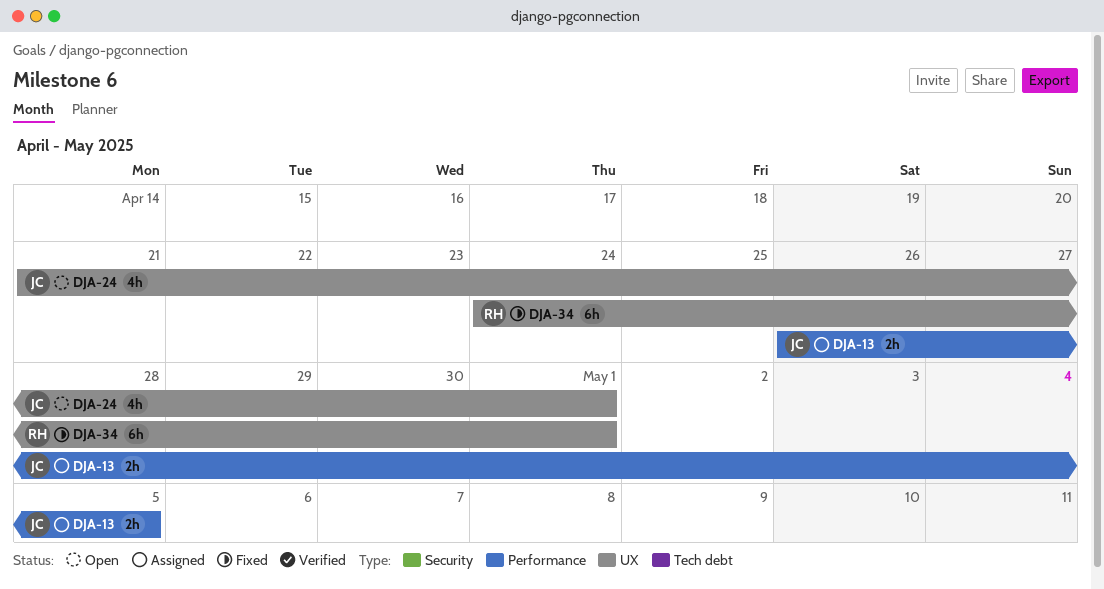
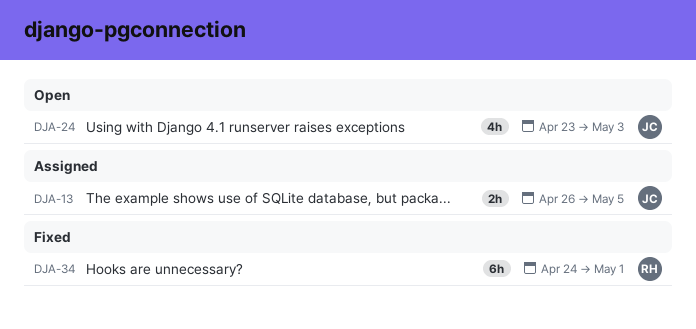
DJA-24, start: Apr 21 -> Apr 23
DJA-24, due: May 1 -> May 3

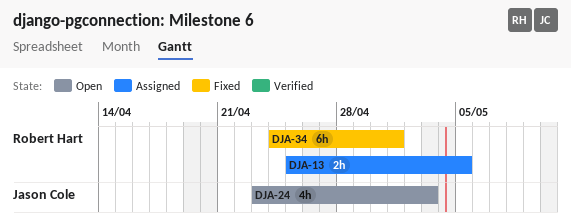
DJA-13, owner: Jason Cole -> Robert Hart
DJA-13, start: Apr 26 -> Apr 25

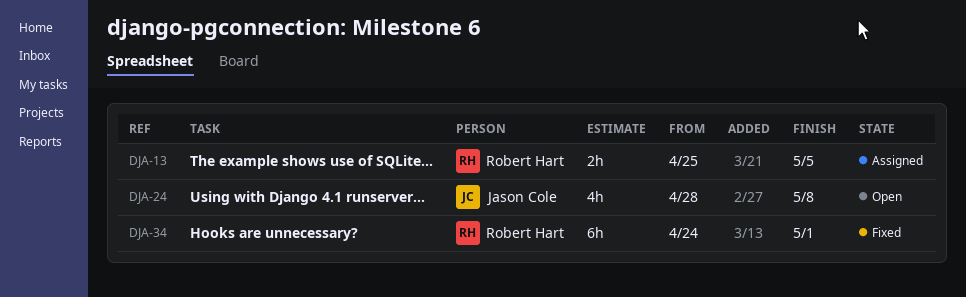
DJA-24, start: Apr 23 -> Apr 28
DJA-24, due: May 3 -> May 8

